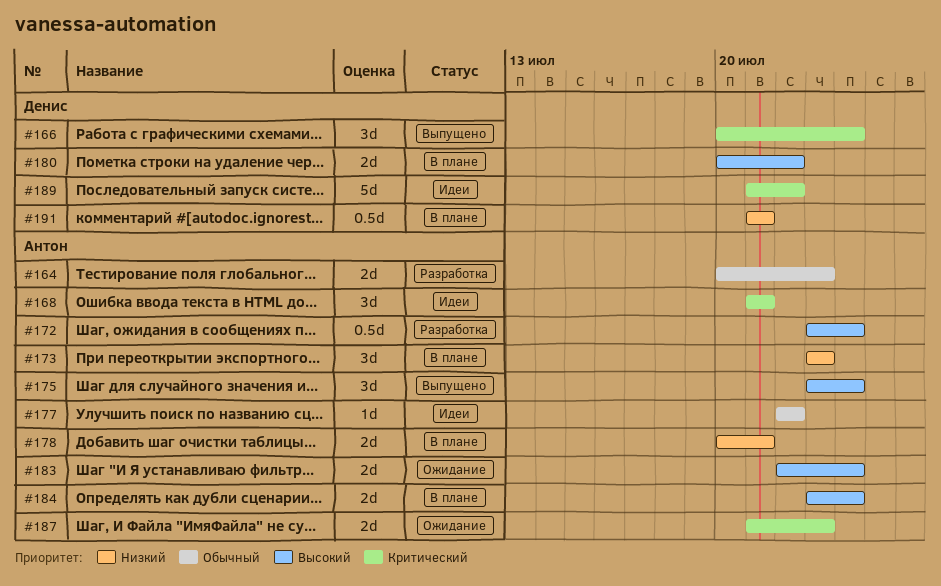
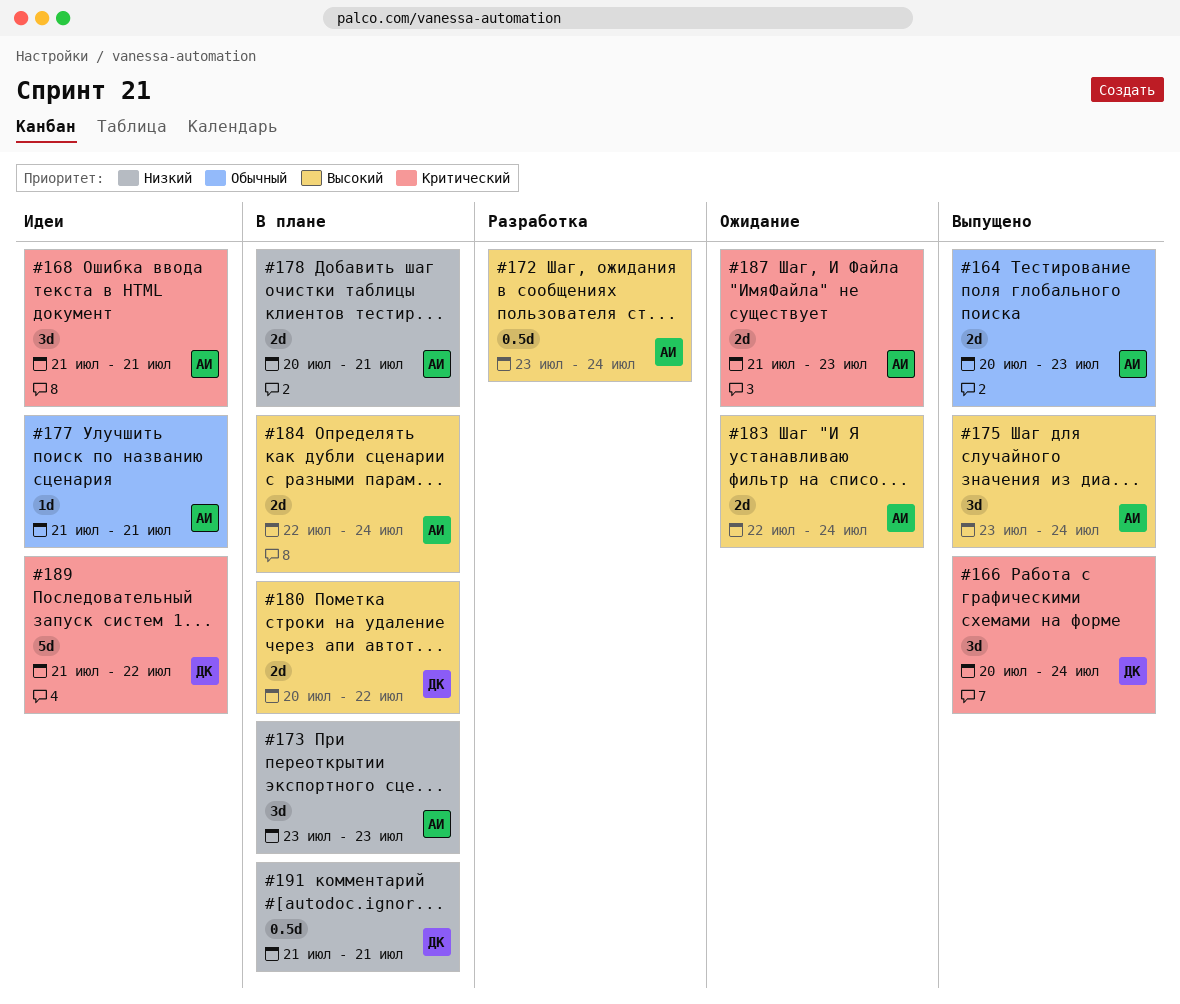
#164, status: Разработка -> Выпущено
#177, start: Jul 22 -> Jul 21
#177, due: Jul 22 -> Jul 21
#184, start: Jul 23 -> Jul 22

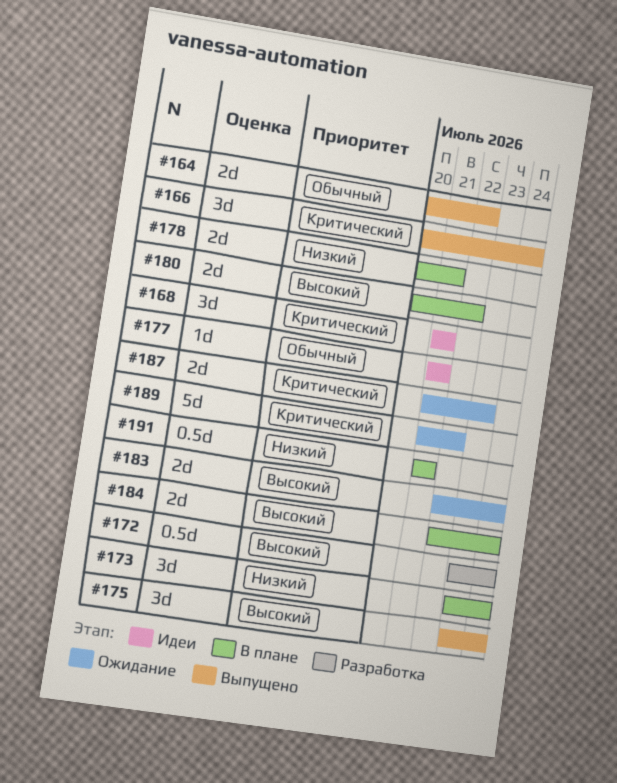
#164, due: Jul 23 -> Jul 22
#173, due: Jul 23 -> Jul 24
#189, status: Идеи -> Ожидание

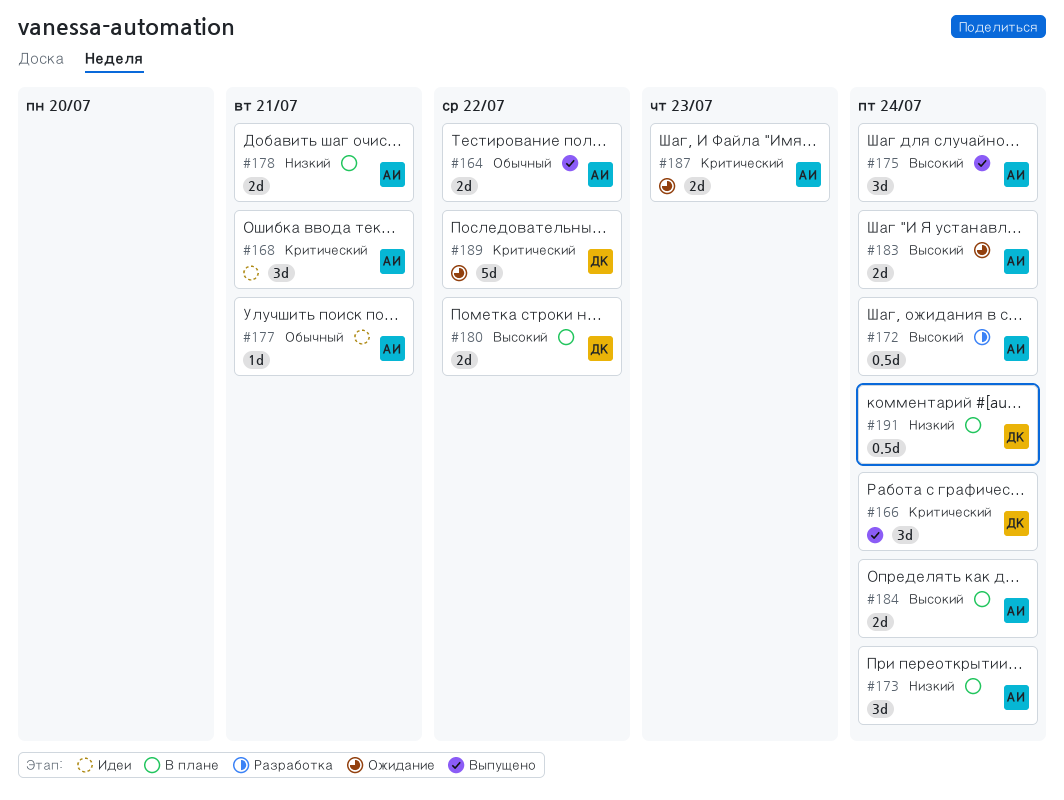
#191, due: Jul 21 -> Jul 24

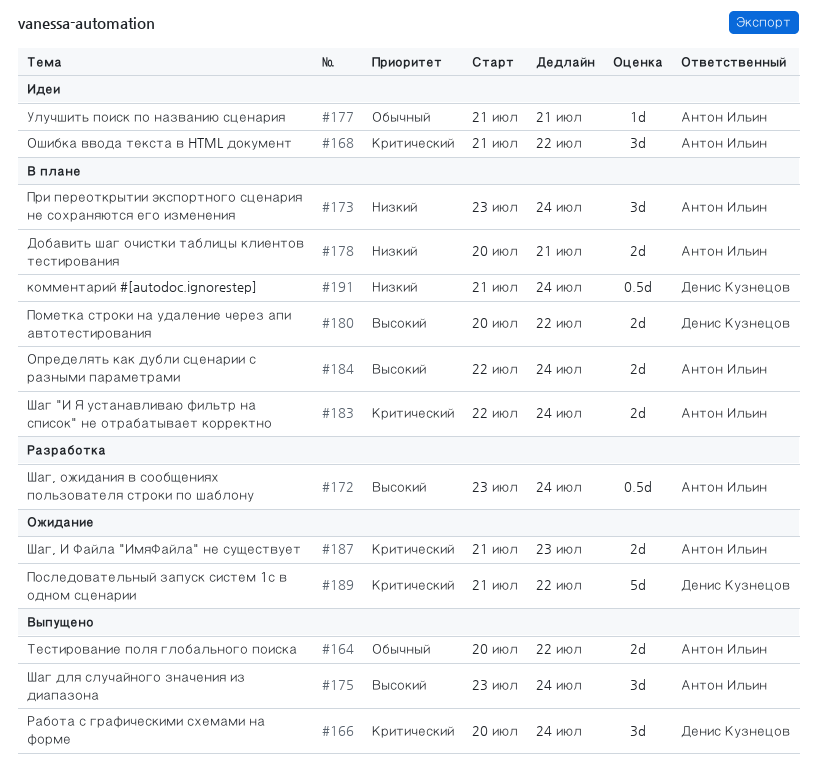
#168, due: Jul 21 -> Jul 22
#183, status: Ожидание -> В плане
#183, priority: Высокий -> Критический

